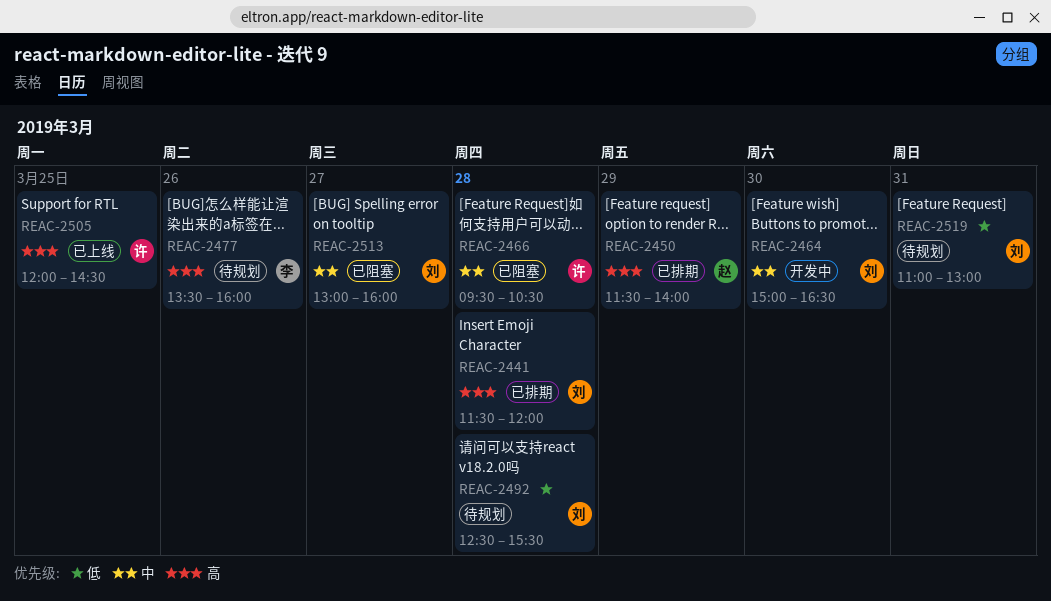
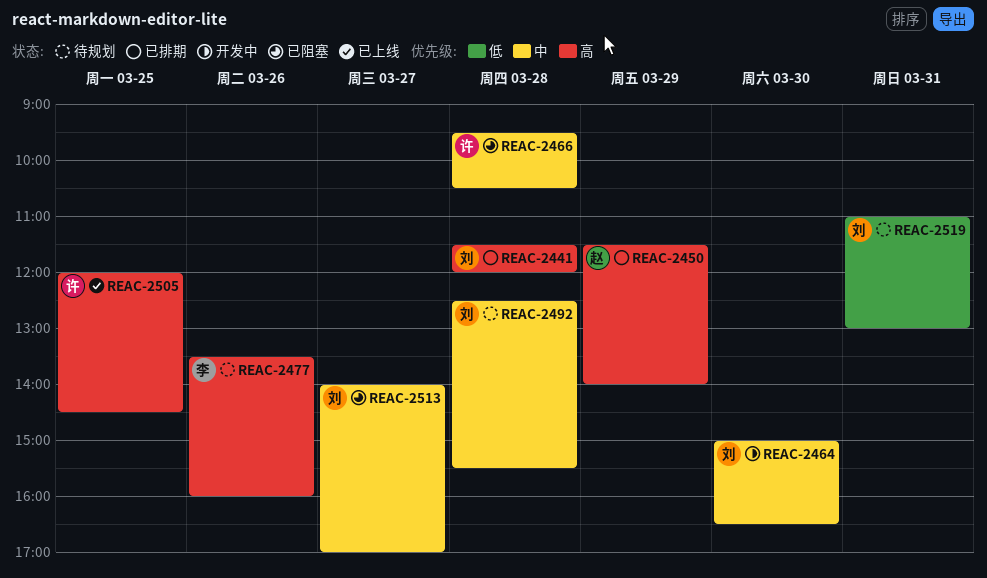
REAC-2492, priority: 低 -> 中
REAC-2513, begins: 13:00 -> 14:00
REAC-2513, ends: 16:00 -> 17:00

